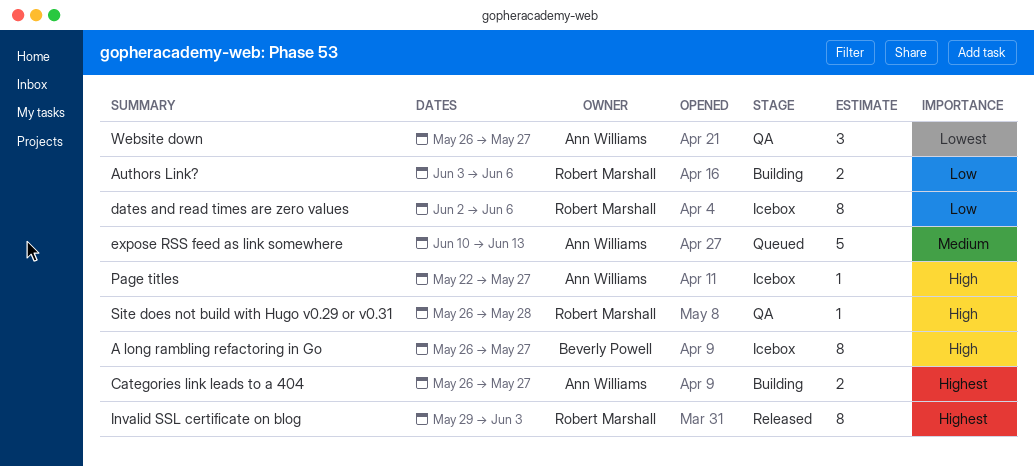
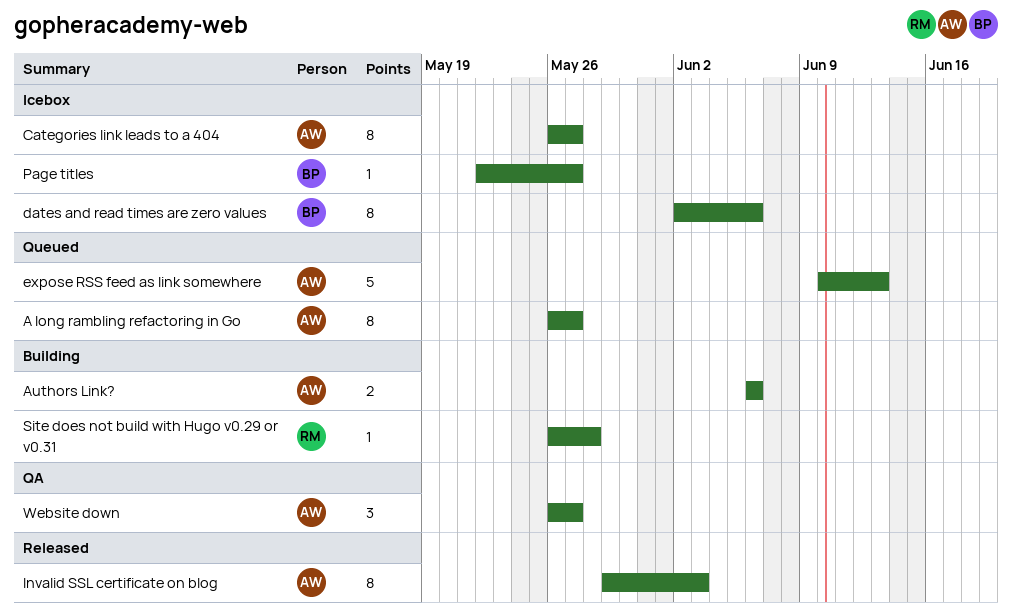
A long rambling refactoring in Go, status: Icebox -> Queued
A long rambling refactoring in Go, owner: Beverly Powell -> Ann Williams
Authors Link?, owner: Robert Marshall -> Ann Williams
Authors Link?, start: Jun 3 -> Jun 6
Categories link leads to a 404, status: Building -> Icebox
Categories link leads to a 404, estimate: 2 -> 8
dates and read times are zero values, owner: Robert Marshall -> Beverly Powell
Invalid SSL certificate on blog, owner: Robert Marshall -> Ann Williams
Page titles, owner: Ann Williams -> Beverly Powell
Site does not build with Hugo v0.29 or v0.31, status: QA -> Building

